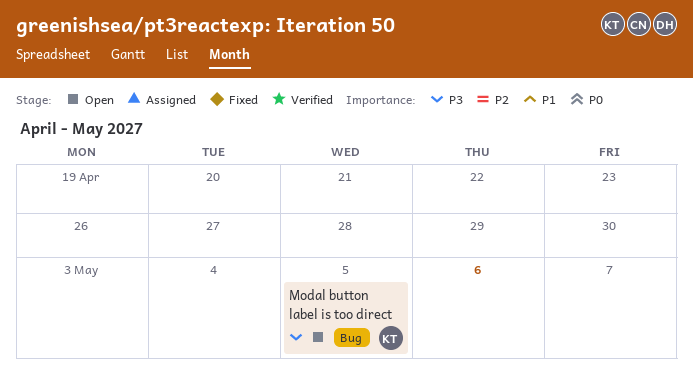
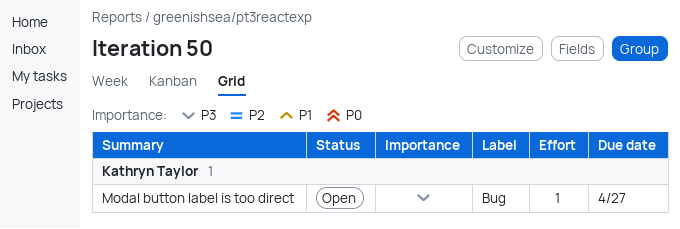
Modal button label is too direct, due: May 5 -> Apr 27

